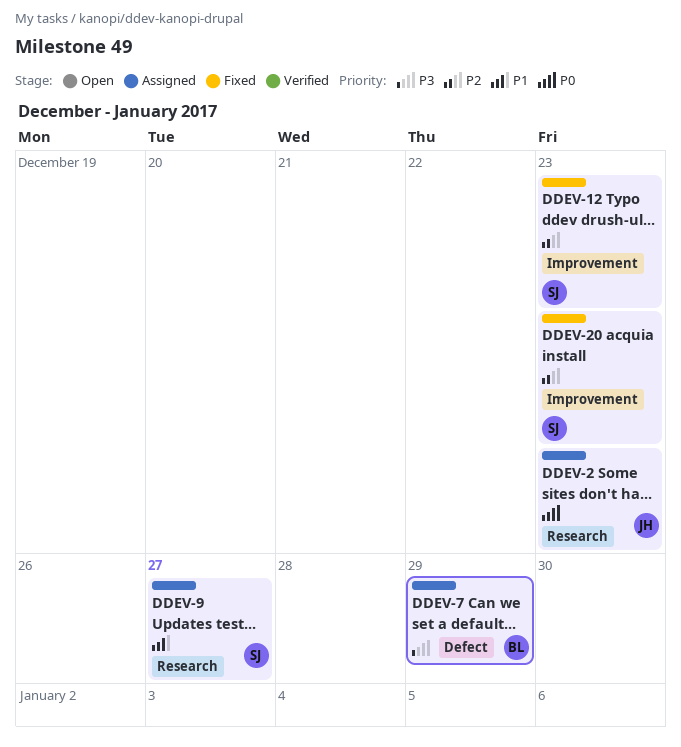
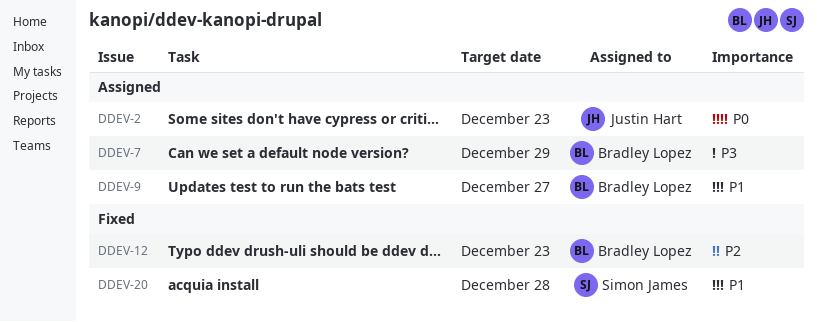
DDEV-9, owner: Simon James -> Bradley Lopez
DDEV-12, owner: Simon James -> Bradley Lopez
DDEV-20, priority: P2 -> P1
DDEV-20, due: Dec 23 -> Dec 28

